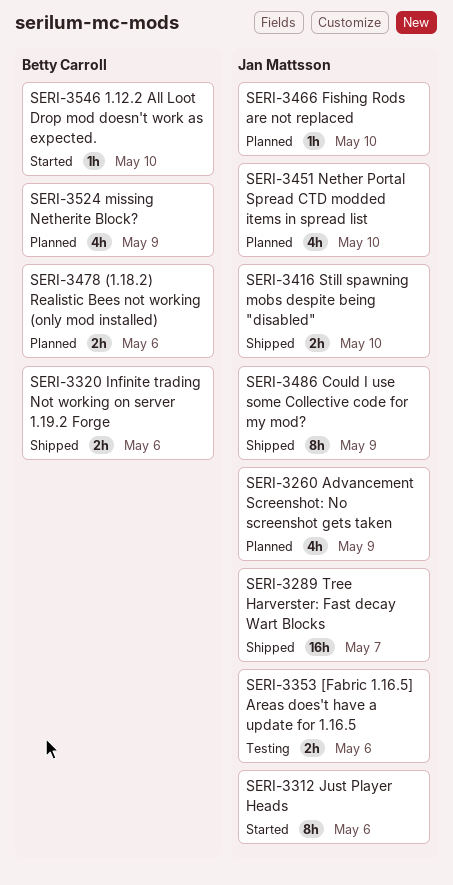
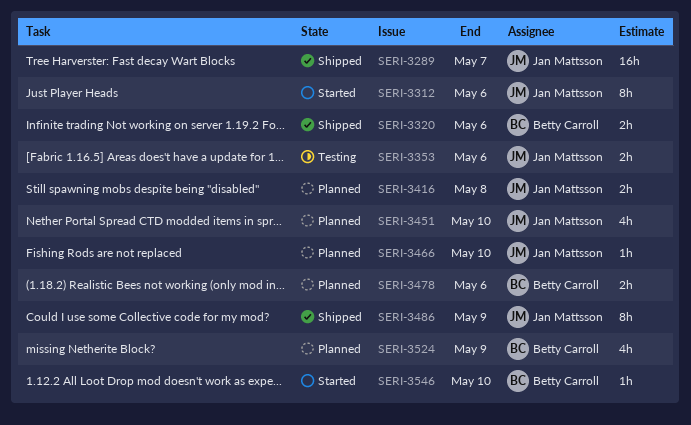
SERI-3260: present -> none
SERI-3416, status: Shipped -> Planned
SERI-3416, due: May 10 -> May 8

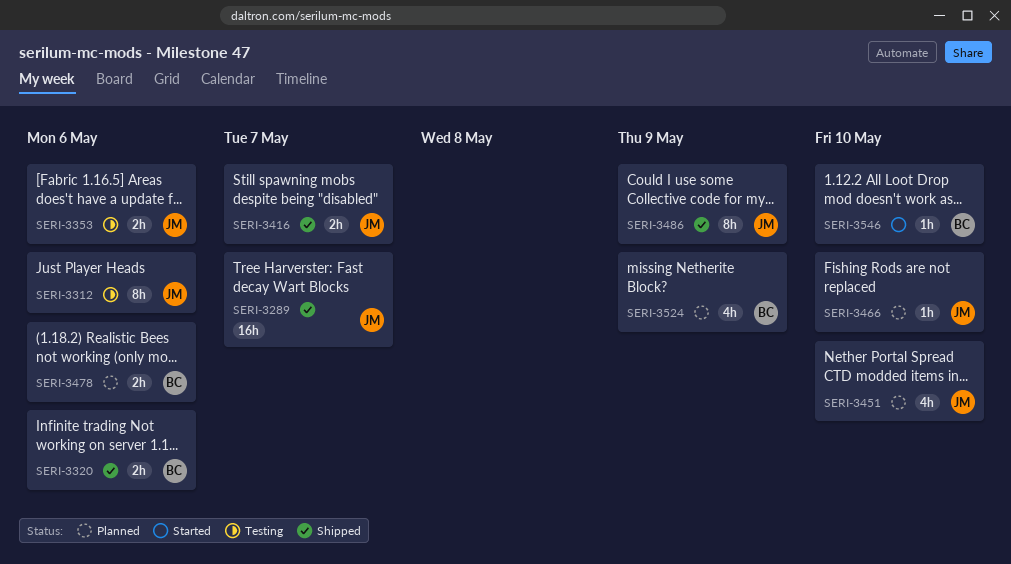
SERI-3312, status: Started -> Testing
SERI-3416, status: Planned -> Shipped
SERI-3416, due: May 8 -> May 7

